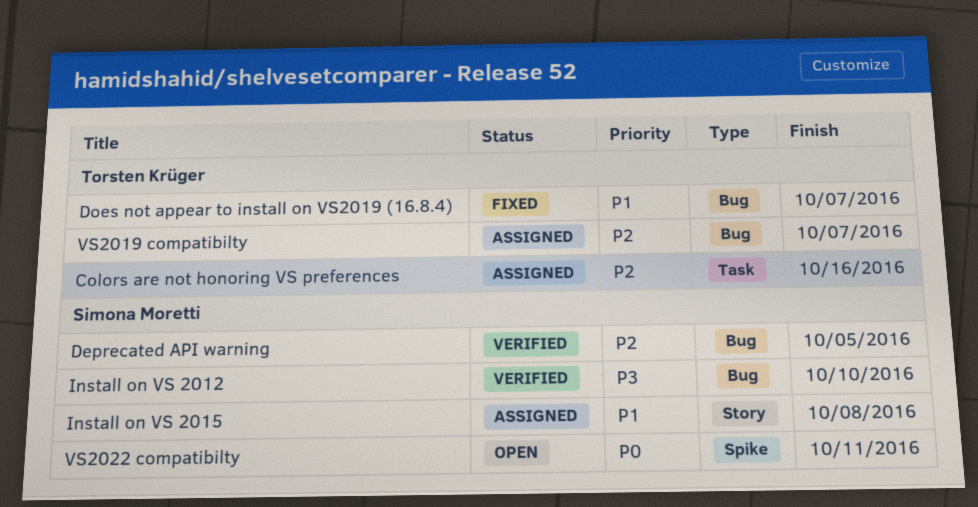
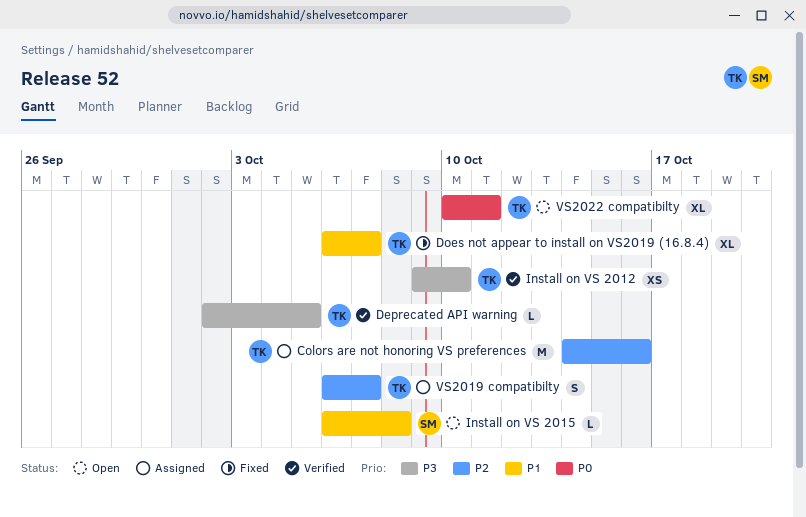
Deprecated API warning, owner: Simona Moretti -> Torsten Krüger
Deprecated API warning, priority: P2 -> P3
Install on VS 2012, owner: Simona Moretti -> Torsten Krüger
Install on VS 2015, status: Assigned -> Open
VS2022 compatibilty, owner: Simona Moretti -> Torsten Krüger

